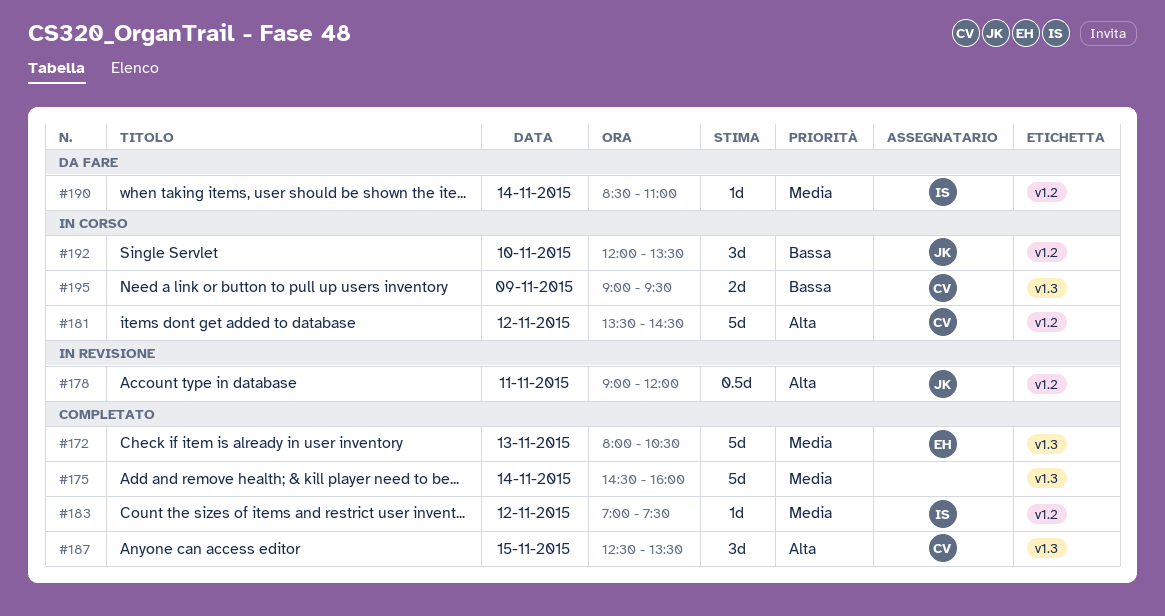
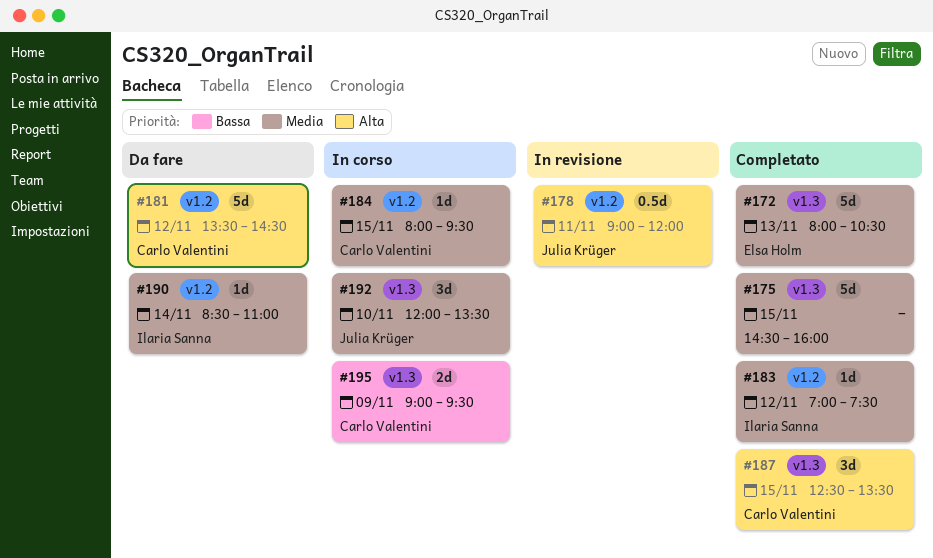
#175, day: Nov 14 -> Nov 15
#181, status: In corso -> Da fare
#184: none -> present
#192, priority: Bassa -> Media
#192, label: v1.2 -> v1.3

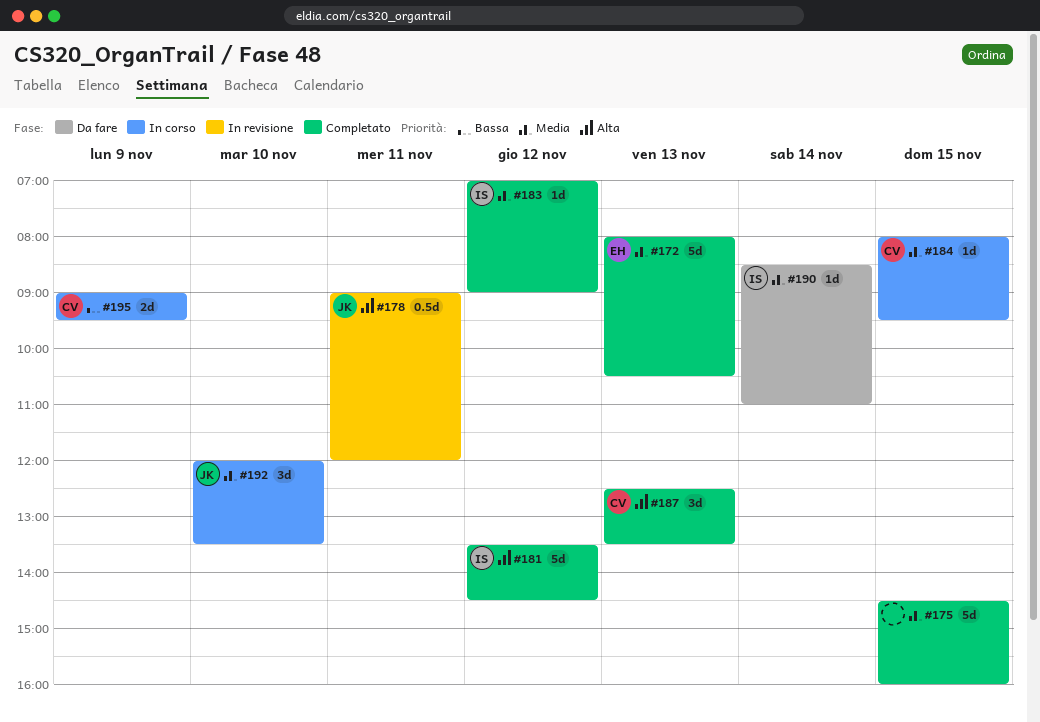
#181, status: Da fare -> Completato
#181, owner: Carlo Valentini -> Ilaria Sanna
#183, ends: 07:30 -> 09:00
#187, day: Nov 15 -> Nov 13

